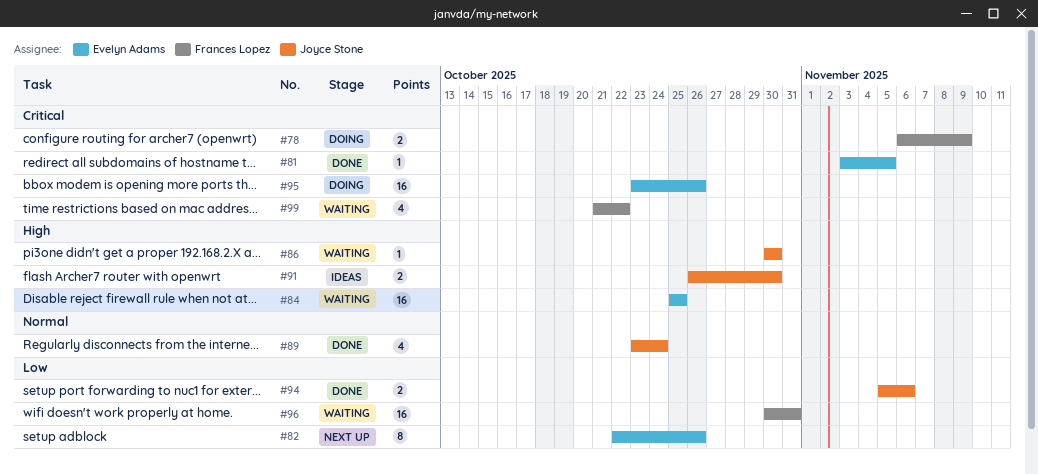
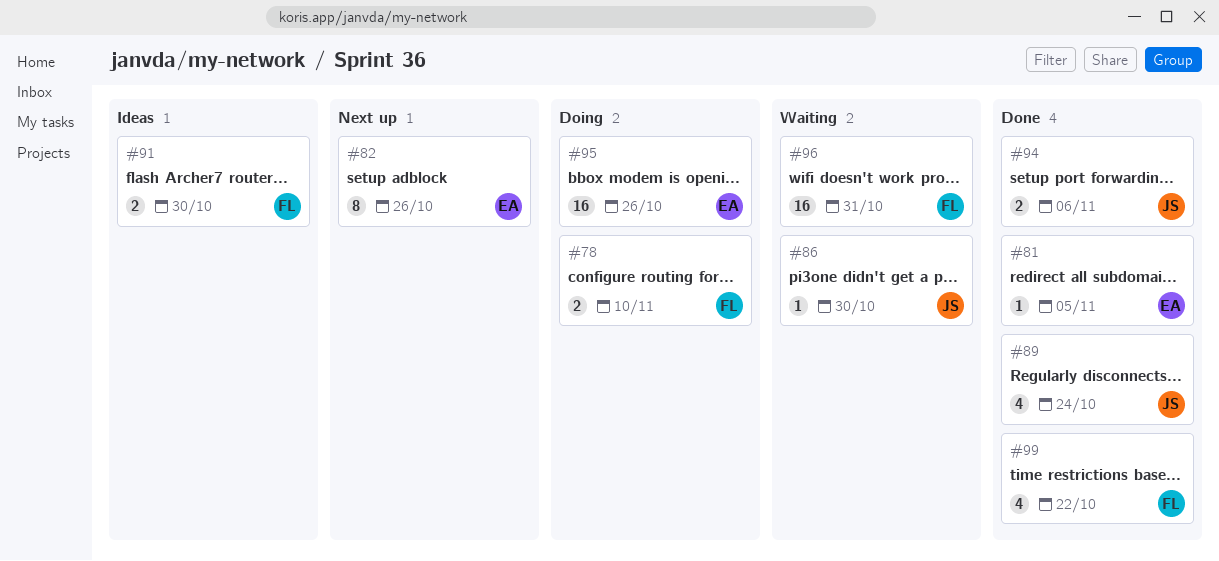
#78, due: Nov 9 -> Nov 10
#84: present -> none
#91, owner: Joyce Stone -> Frances Lopez
#99, status: Waiting -> Done

